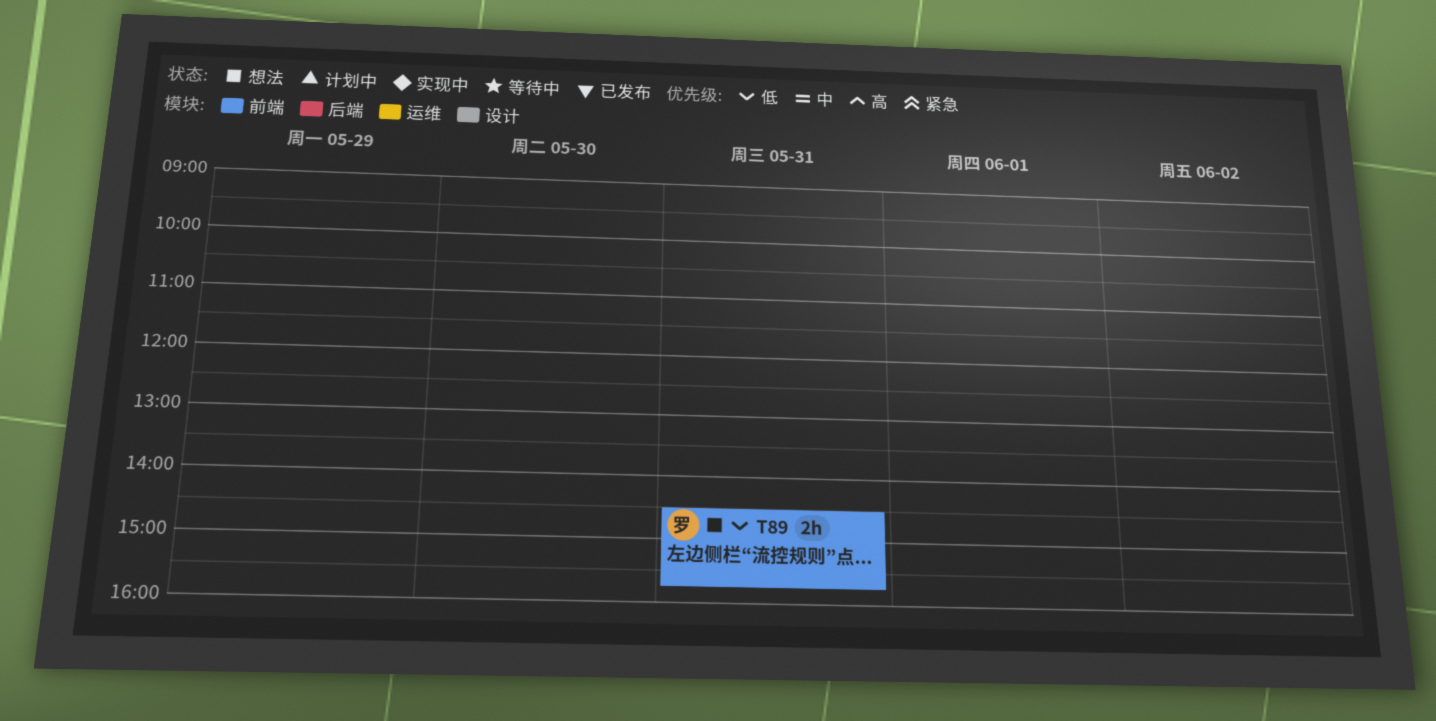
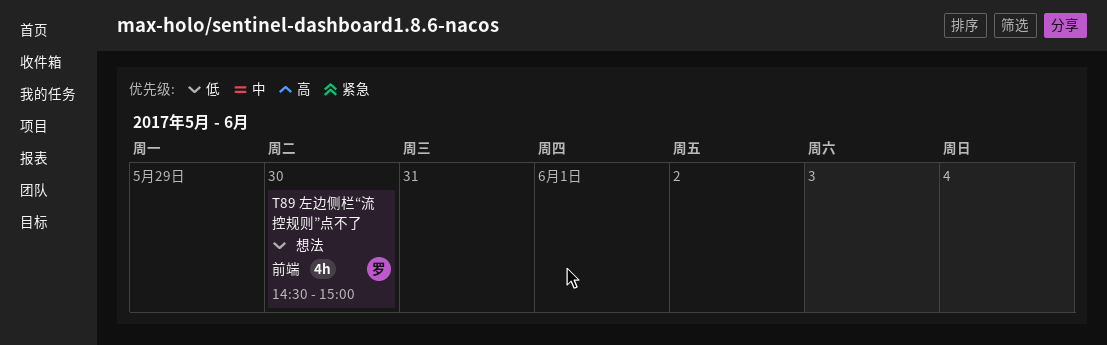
T89, estimate: 2h -> 4h
T89, day: May 31 -> May 30
T89, ends: 15:45 -> 15:00

